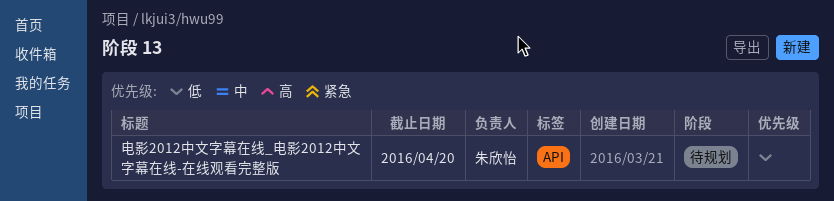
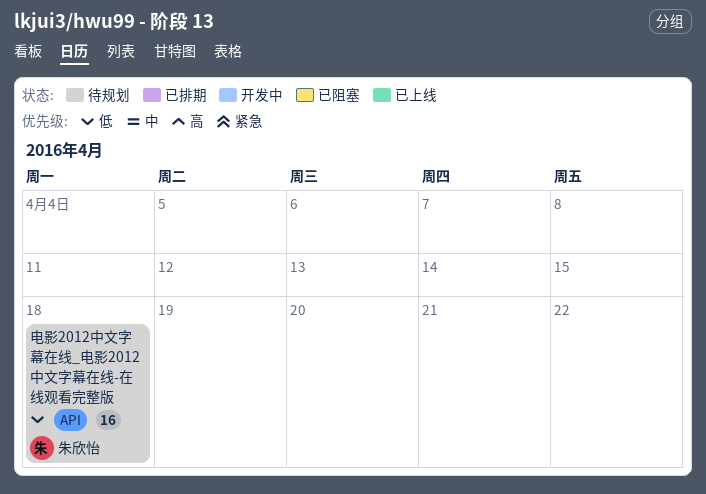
电影2012中文字幕在线_电影2012中文字幕在线-在线观看完整版, due: Apr 20 -> Apr 18

